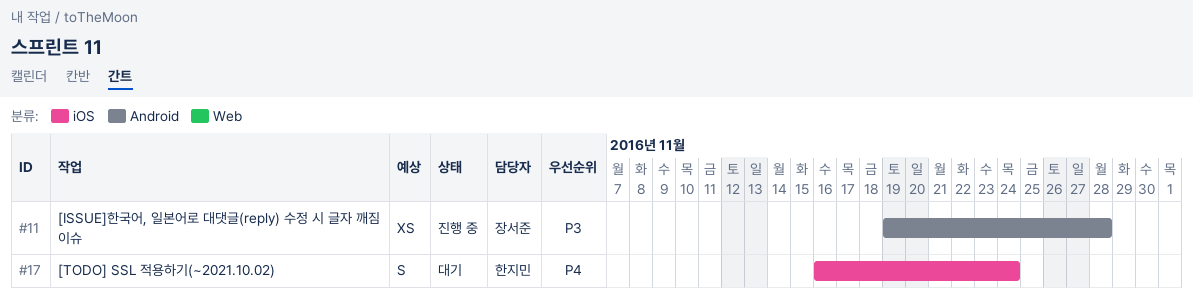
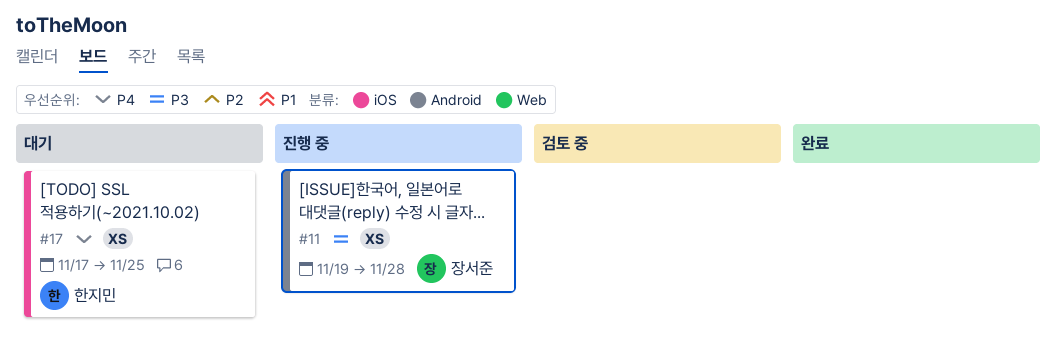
#17, estimate: S -> XS
#17, start: Nov 16 -> Nov 17
#17, due: Nov 24 -> Nov 25

